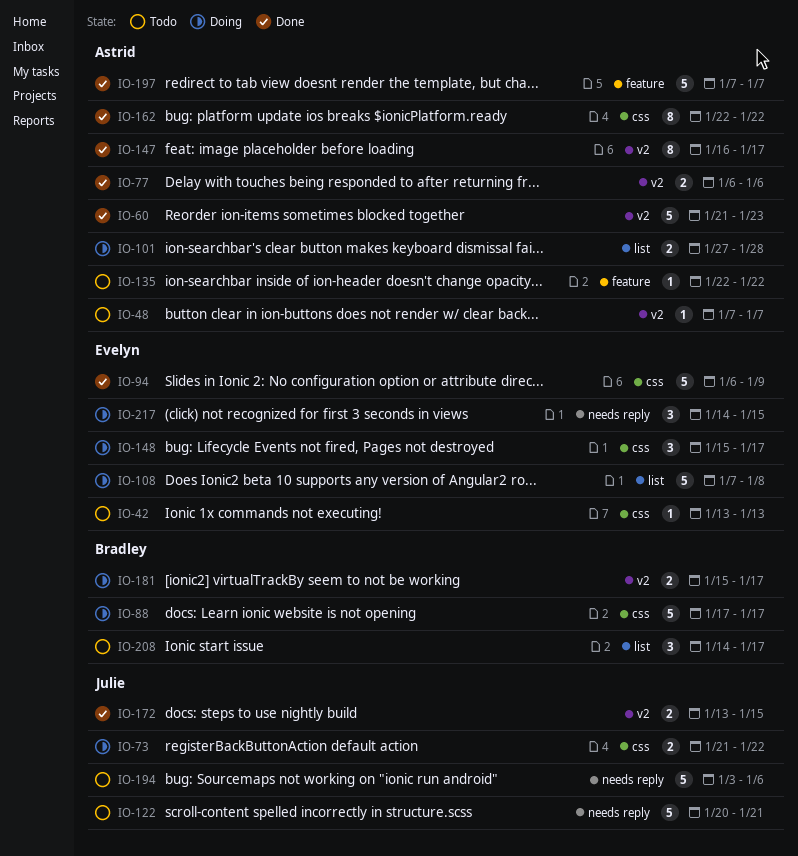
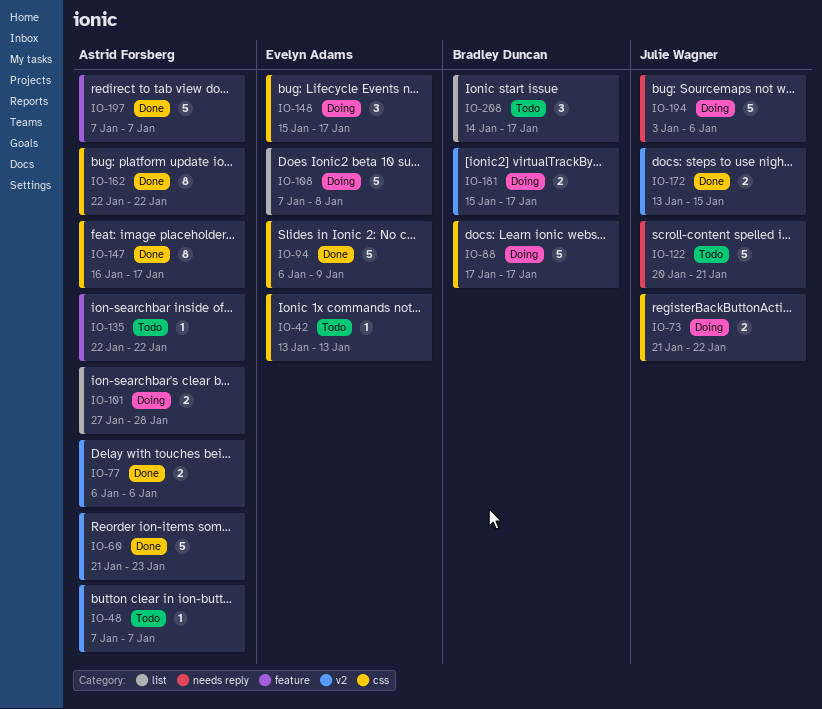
IO-147, label: v2 -> css
IO-194, status: Todo -> Doing
IO-217: present -> none

